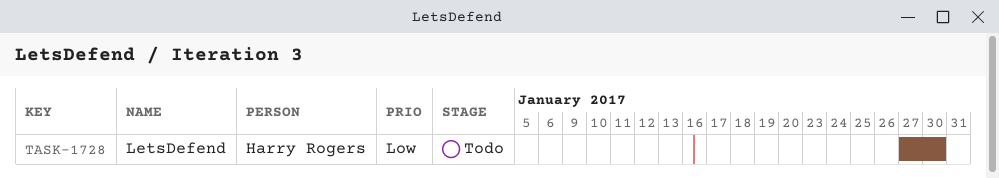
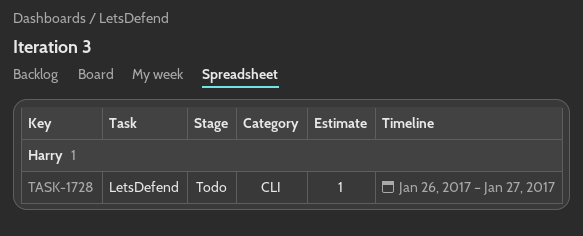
TASK-1728, start: Jan 27 -> Jan 26
TASK-1728, due: Jan 30 -> Jan 27

